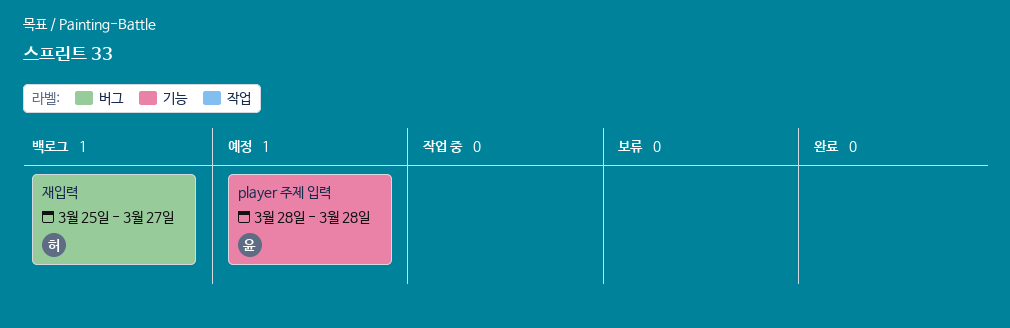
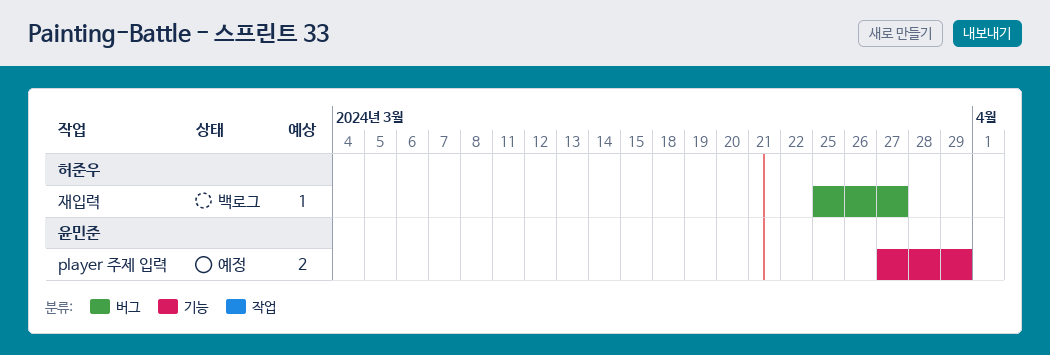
player 주제 입력, start: Mar 28 -> Mar 27
player 주제 입력, due: Mar 28 -> Mar 29

